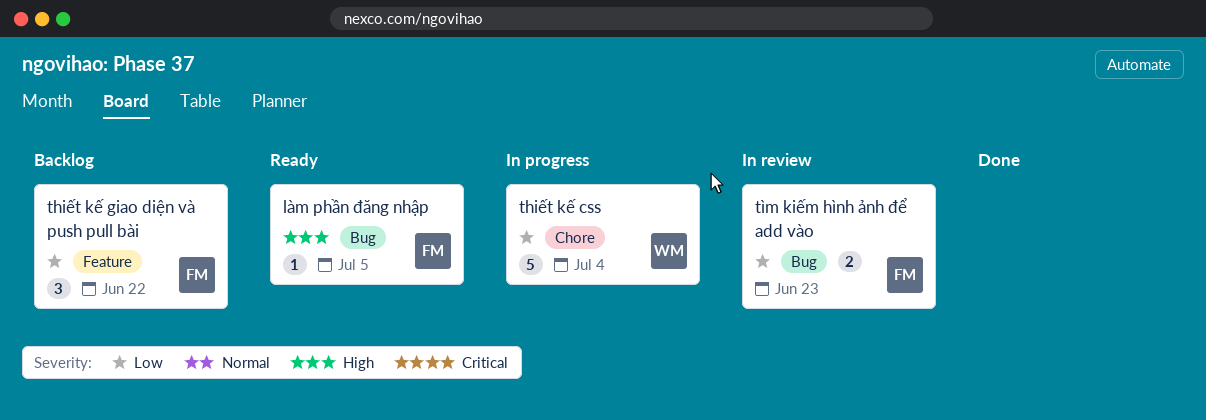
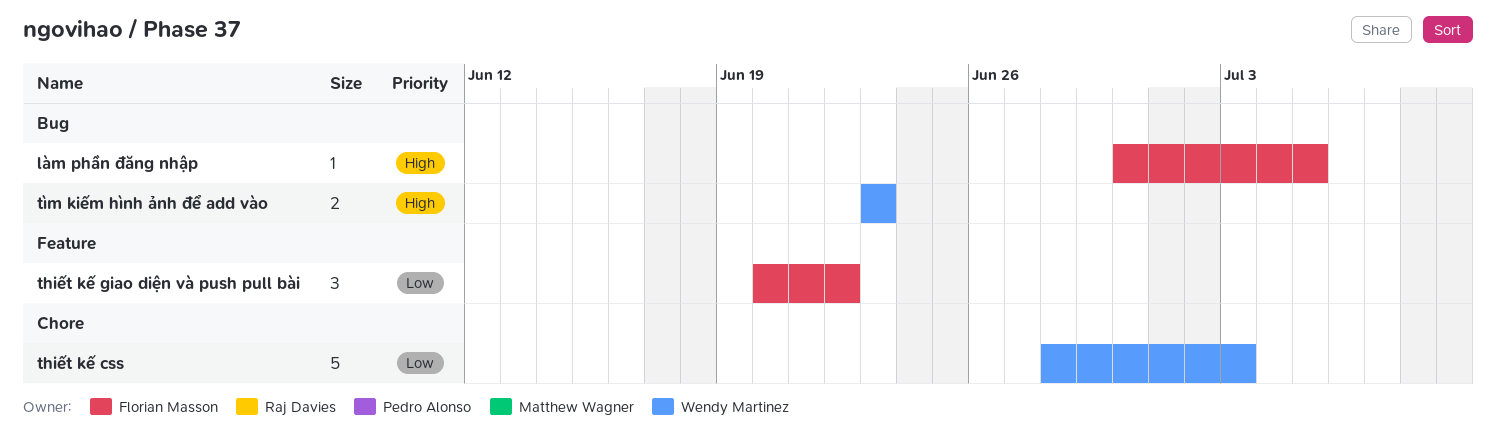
thiết kế css, due: Jul 4 -> Jul 3
tìm kiếm hình ảnh để add vào, owner: Florian Masson -> Wendy Martinez
tìm kiếm hình ảnh để add vào, priority: Low -> High

